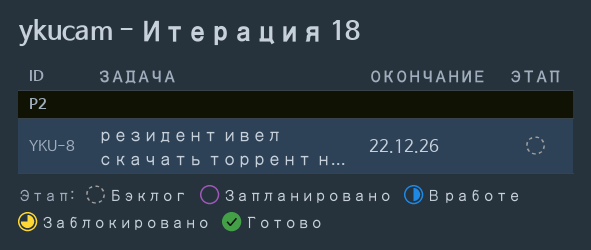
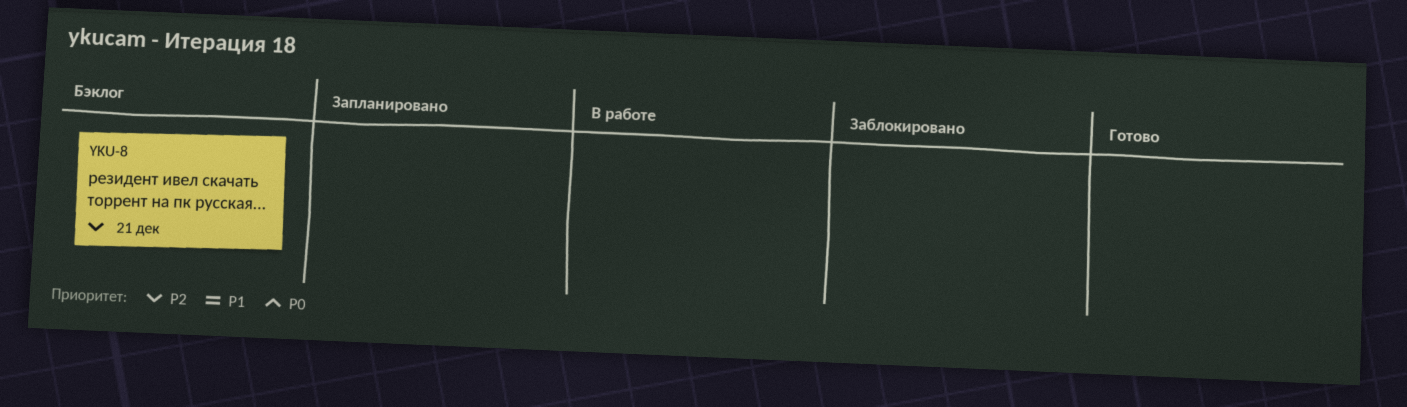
YKU-8, due: Dec 22 -> Dec 21

